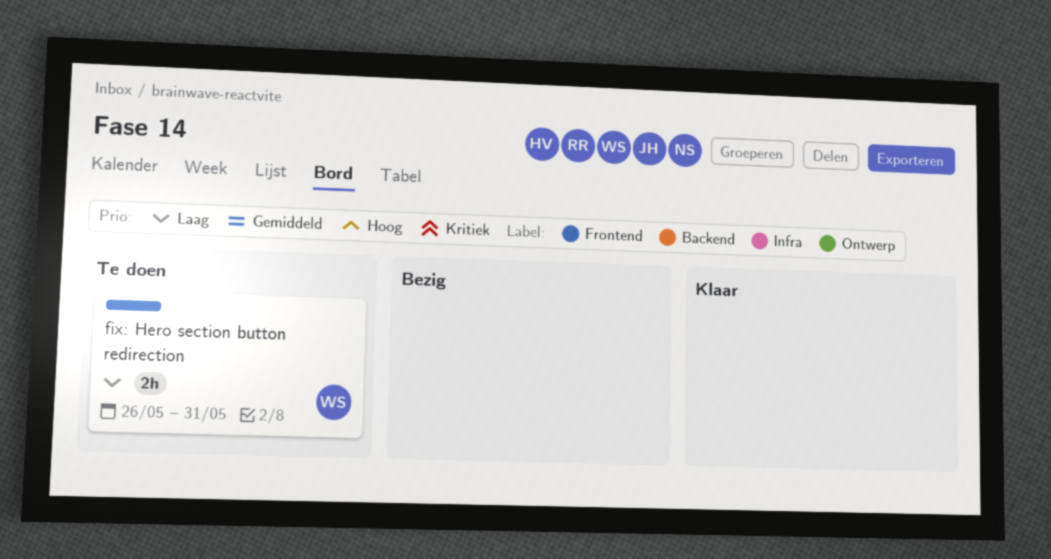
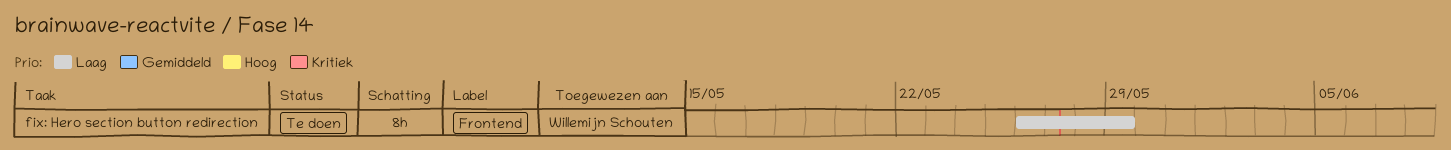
fix: Hero section button redirection, estimate: 2h -> 8h
fix: Hero section button redirection, due: May 31 -> May 29

